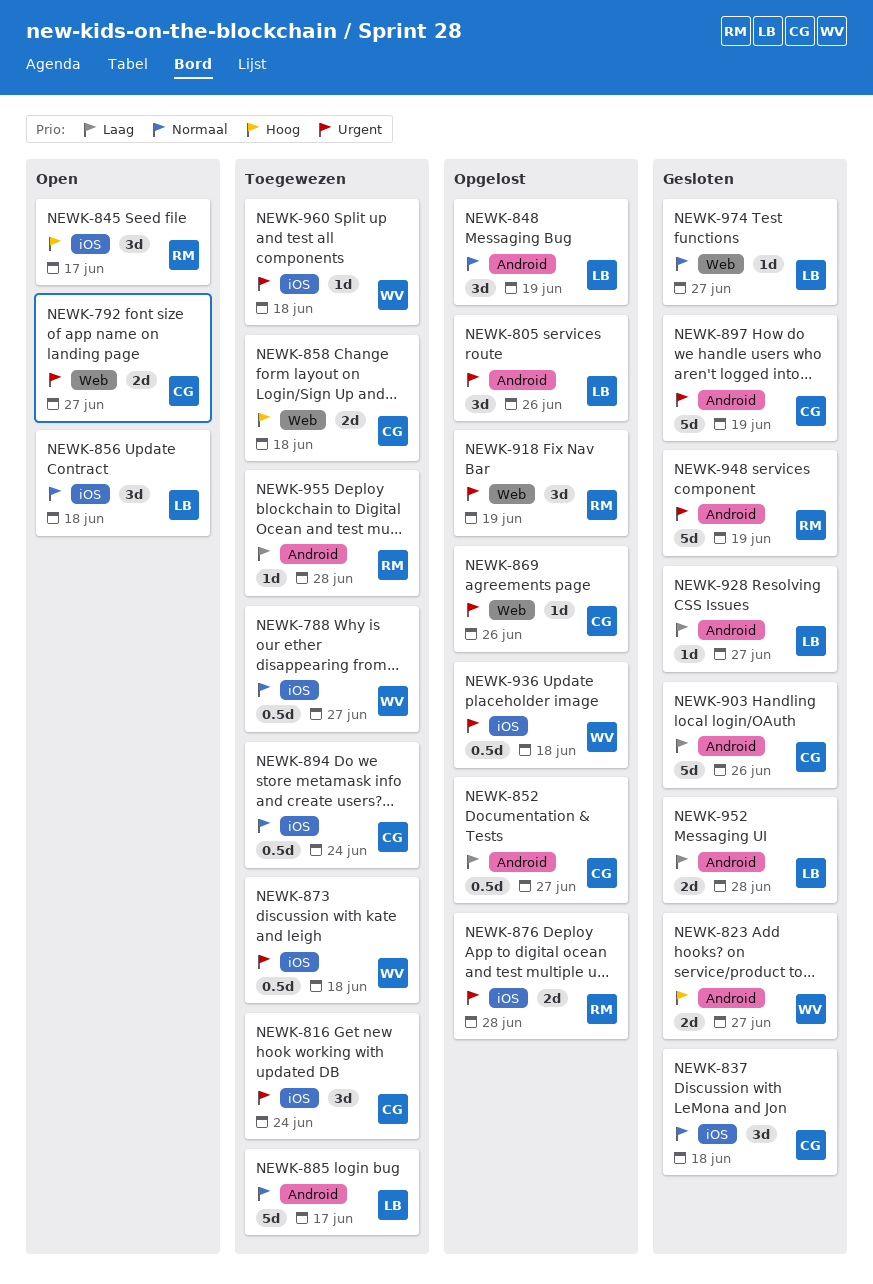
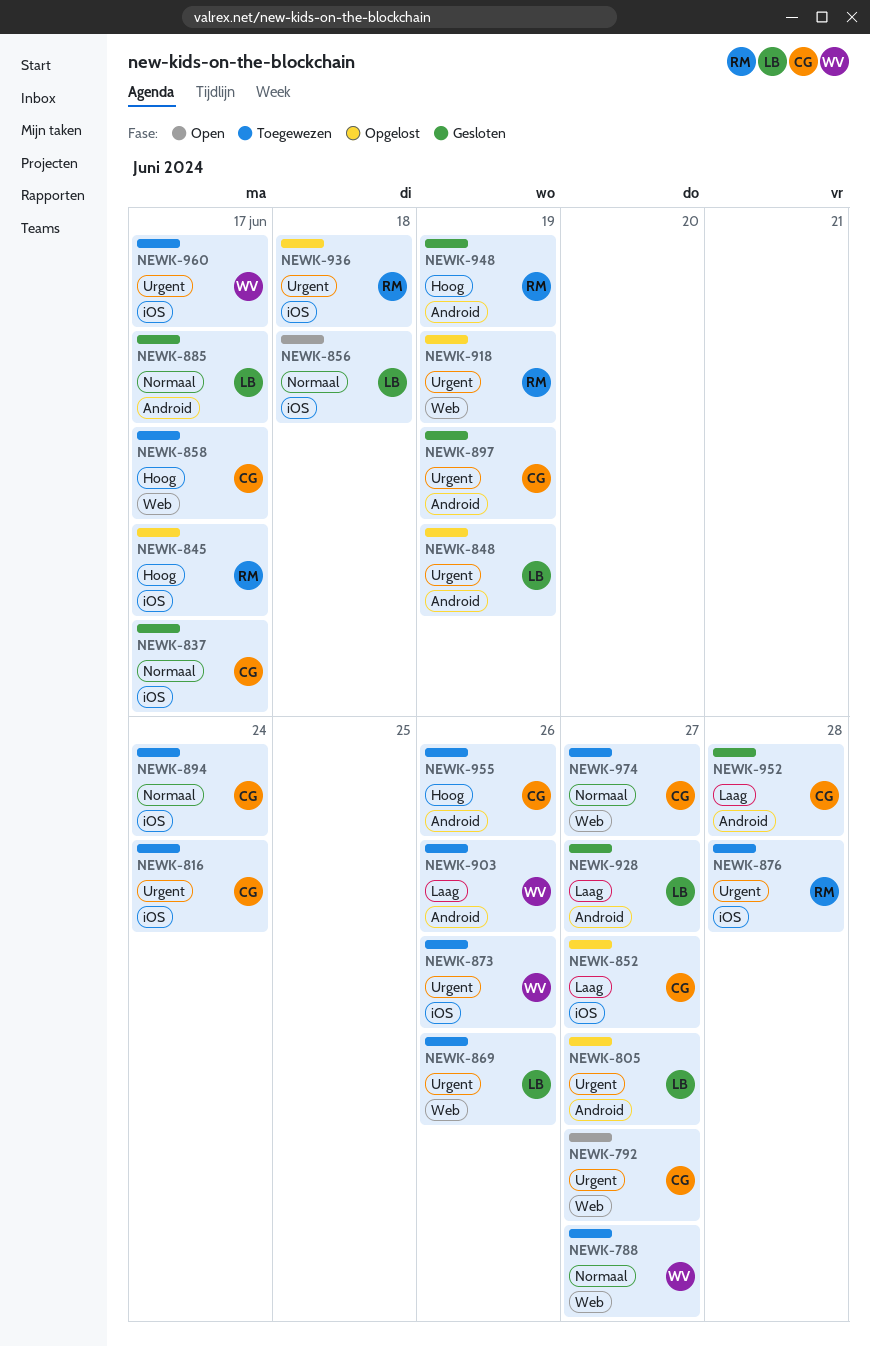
NEWK-788, label: iOS -> Web
NEWK-805, due: Jun 26 -> Jun 27
NEWK-823: present -> none
NEWK-837, due: Jun 18 -> Jun 17
NEWK-845, status: Open -> Opgelost
NEWK-848, priority: Normaal -> Urgent
NEWK-852, label: Android -> iOS
NEWK-858, due: Jun 18 -> Jun 17
NEWK-869, status: Opgelost -> Toegewezen
NEWK-869, owner: CG -> LB
NEWK-873, due: Jun 18 -> Jun 26
NEWK-876, status: Opgelost -> Toegewezen
NEWK-885, status: Toegewezen -> Gesloten
NEWK-903, status: Gesloten -> Toegewezen
NEWK-903, owner: CG -> WV
NEWK-936, owner: WV -> RM
NEWK-948, priority: Urgent -> Hoog
NEWK-952, owner: LB -> CG
NEWK-955, owner: RM -> CG
NEWK-955, priority: Laag -> Hoog
NEWK-955, due: Jun 28 -> Jun 26
NEWK-960, due: Jun 18 -> Jun 17
NEWK-974, status: Gesloten -> Toegewezen
NEWK-974, owner: LB -> CG

